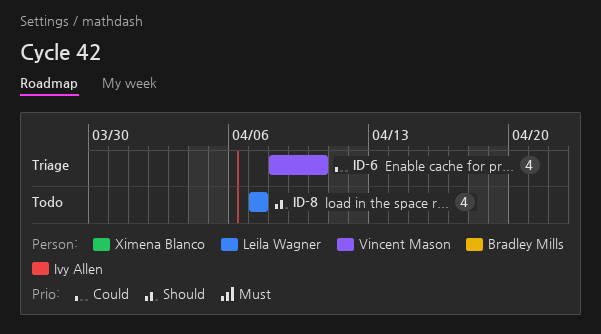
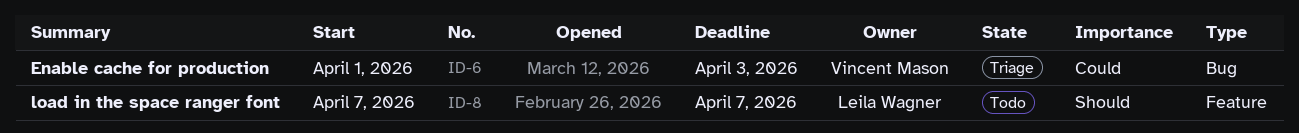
ID-6, start: Apr 8 -> Apr 1
ID-6, due: Apr 10 -> Apr 3

